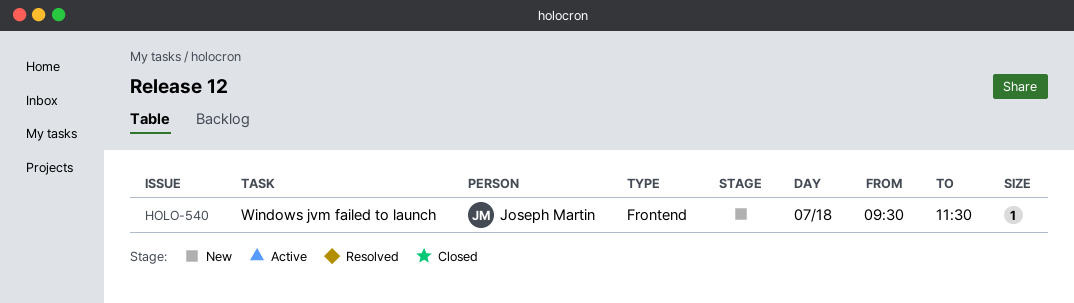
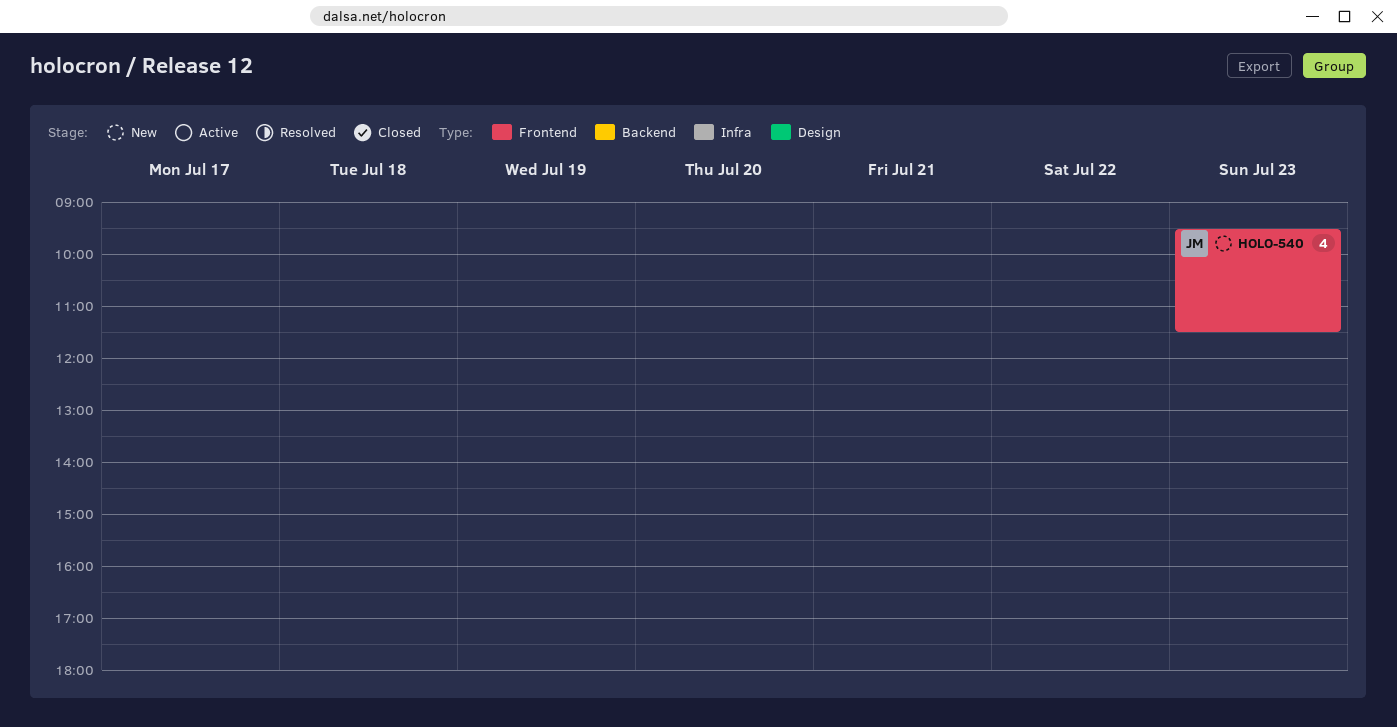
HOLO-540, estimate: 1 -> 4
HOLO-540, day: Jul 18 -> Jul 23

